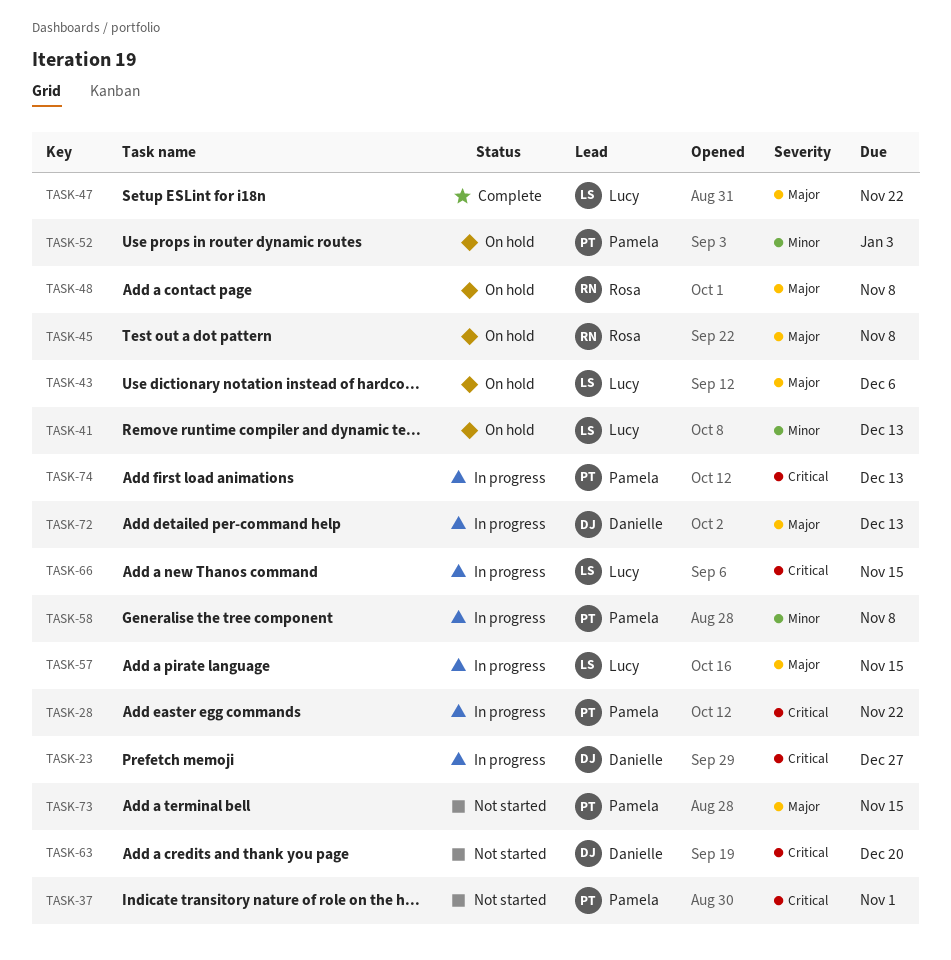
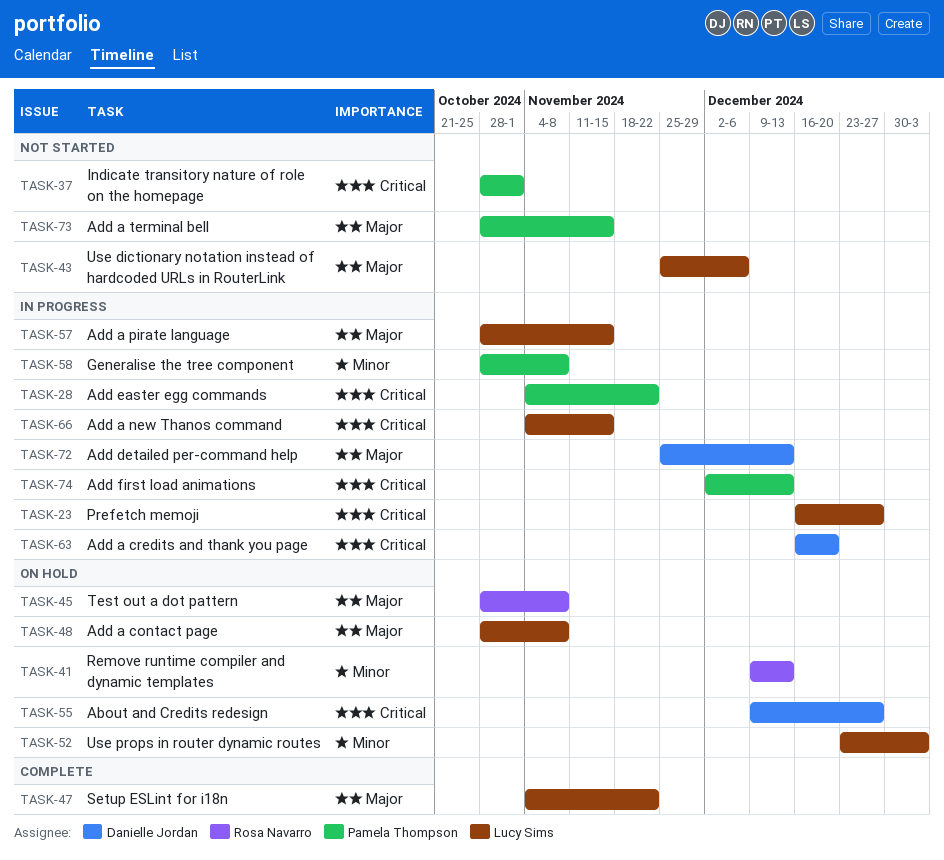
TASK-23, owner: Danielle Jordan -> Lucy Sims
TASK-41, owner: Lucy Sims -> Rosa Navarro
TASK-43, status: On hold -> Not started
TASK-48, owner: Rosa Navarro -> Lucy Sims
TASK-52, owner: Pamela Thompson -> Lucy Sims
TASK-55: none -> present
TASK-63, status: Not started -> In progress

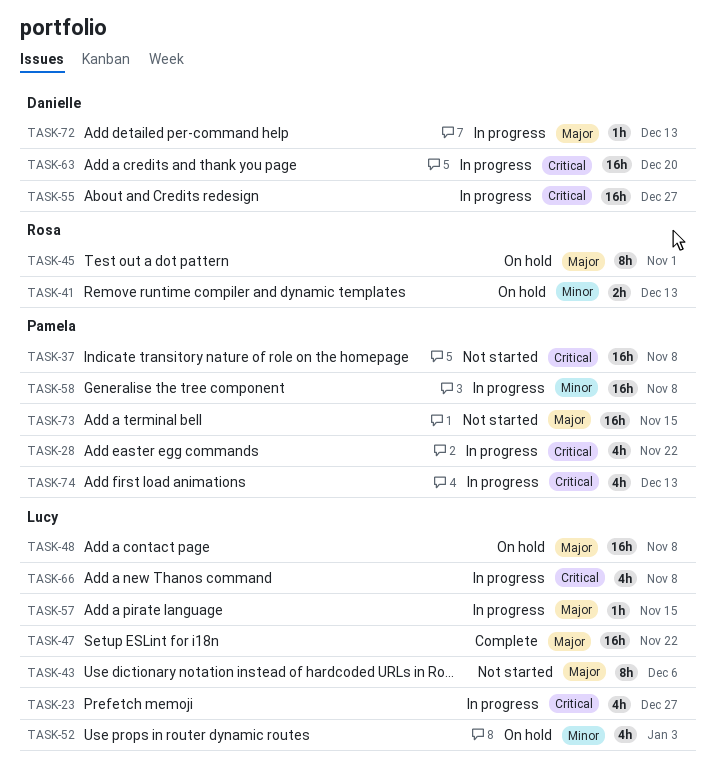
TASK-37, due: Nov 1 -> Nov 8
TASK-45, due: Nov 8 -> Nov 1
TASK-55, status: On hold -> In progress
TASK-66, due: Nov 15 -> Nov 8

